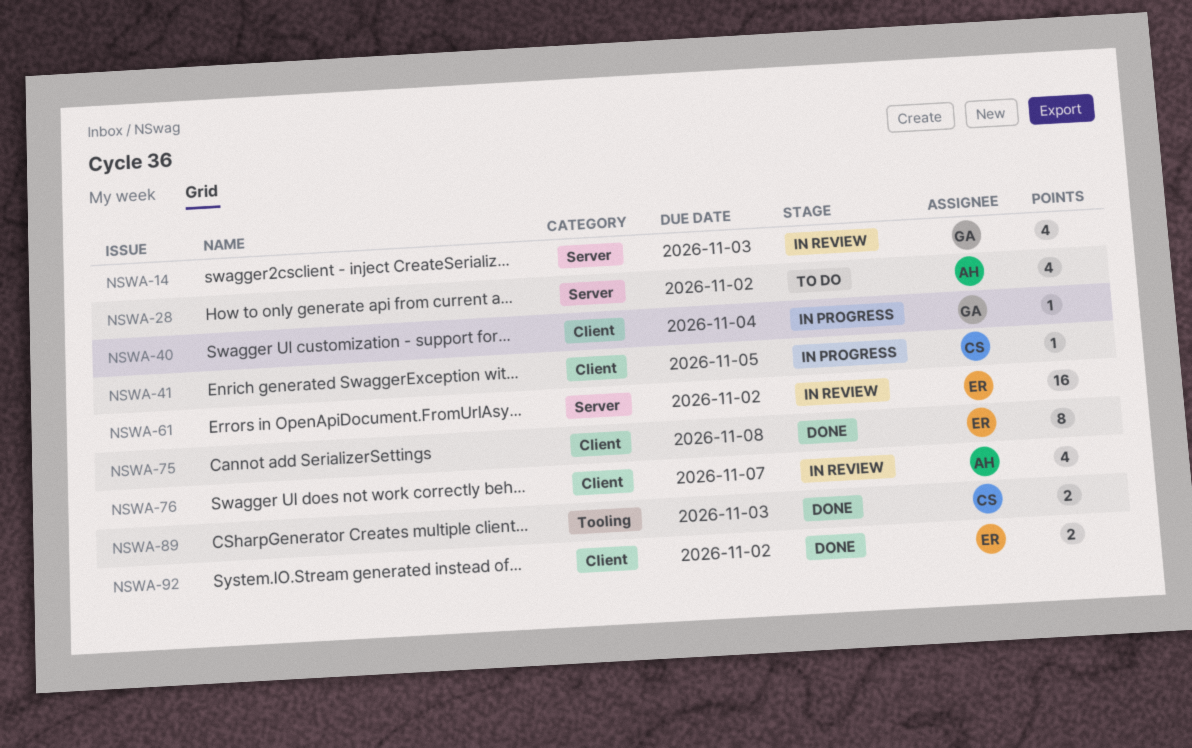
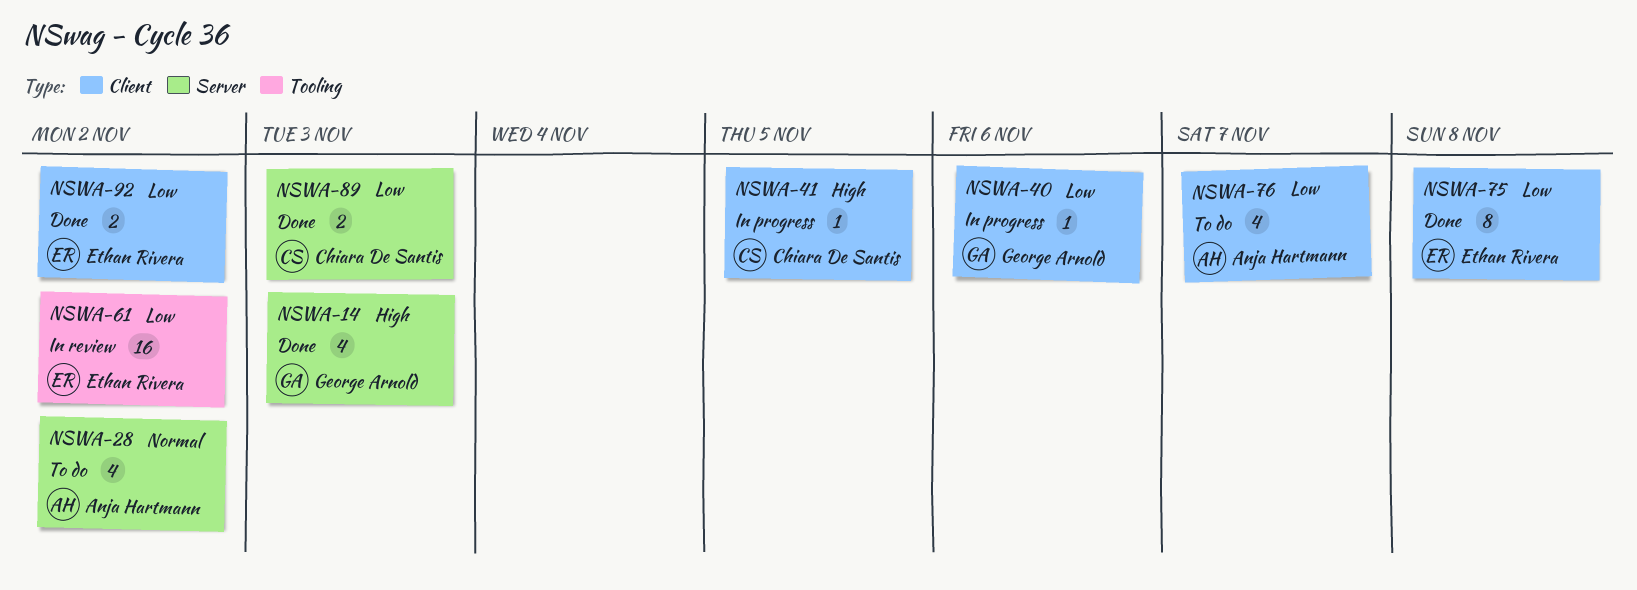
NSWA-14, status: In review -> Done
NSWA-40, due: Nov 4 -> Nov 6
NSWA-61, label: Server -> Tooling
NSWA-76, status: In review -> To do
NSWA-89, label: Tooling -> Server

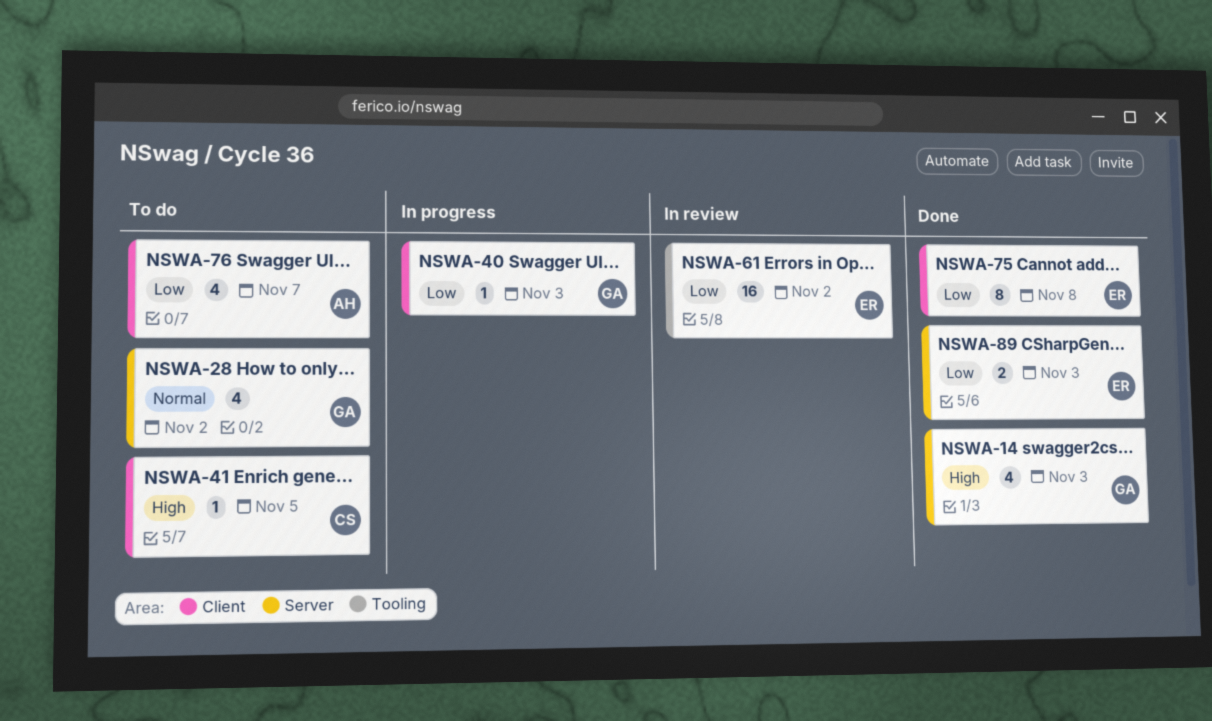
NSWA-28, owner: Anja Hartmann -> George Arnold
NSWA-40, due: Nov 6 -> Nov 3
NSWA-41, status: In progress -> To do
NSWA-89, owner: Chiara De Santis -> Ethan Rivera
NSWA-92: present -> none

